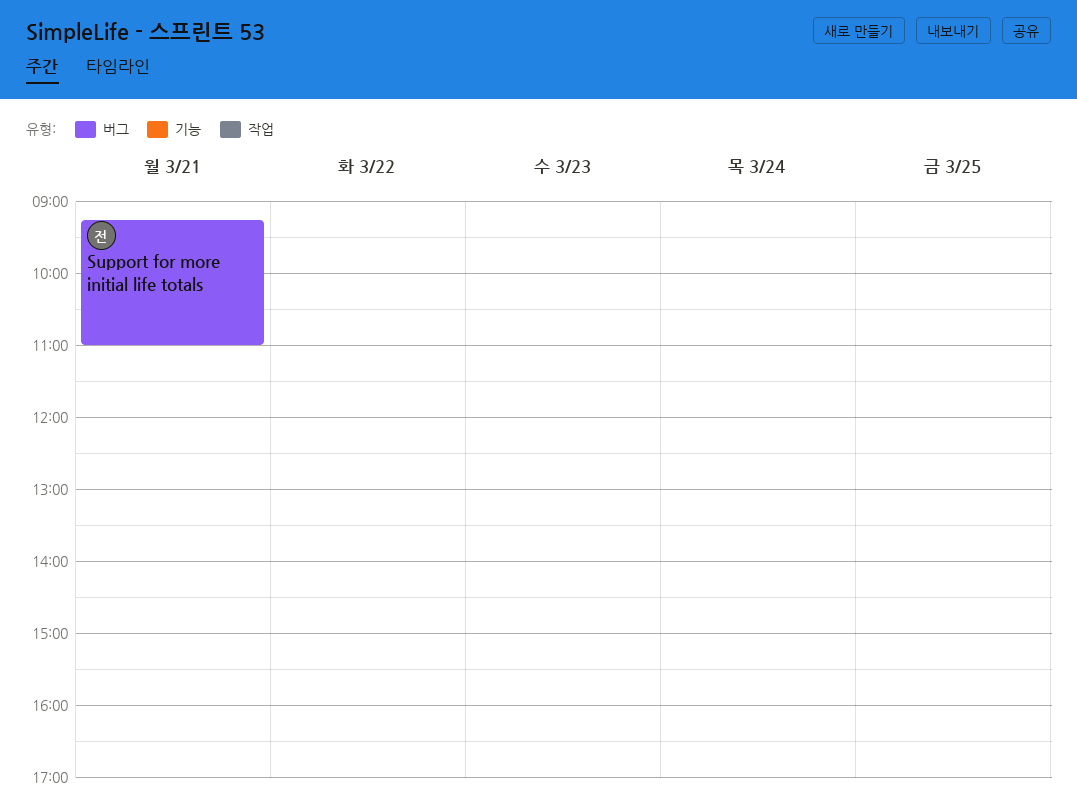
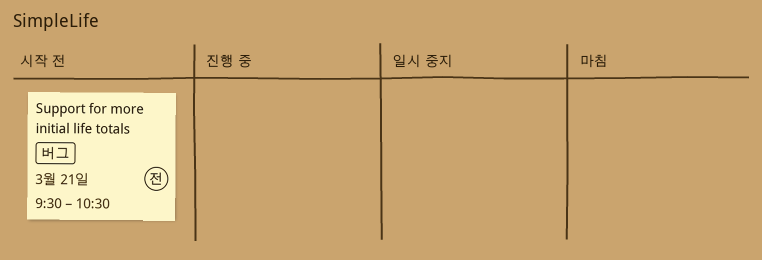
Support for more initial life totals, begins: 09:15 -> 09:30
Support for more initial life totals, ends: 11:00 -> 10:30

